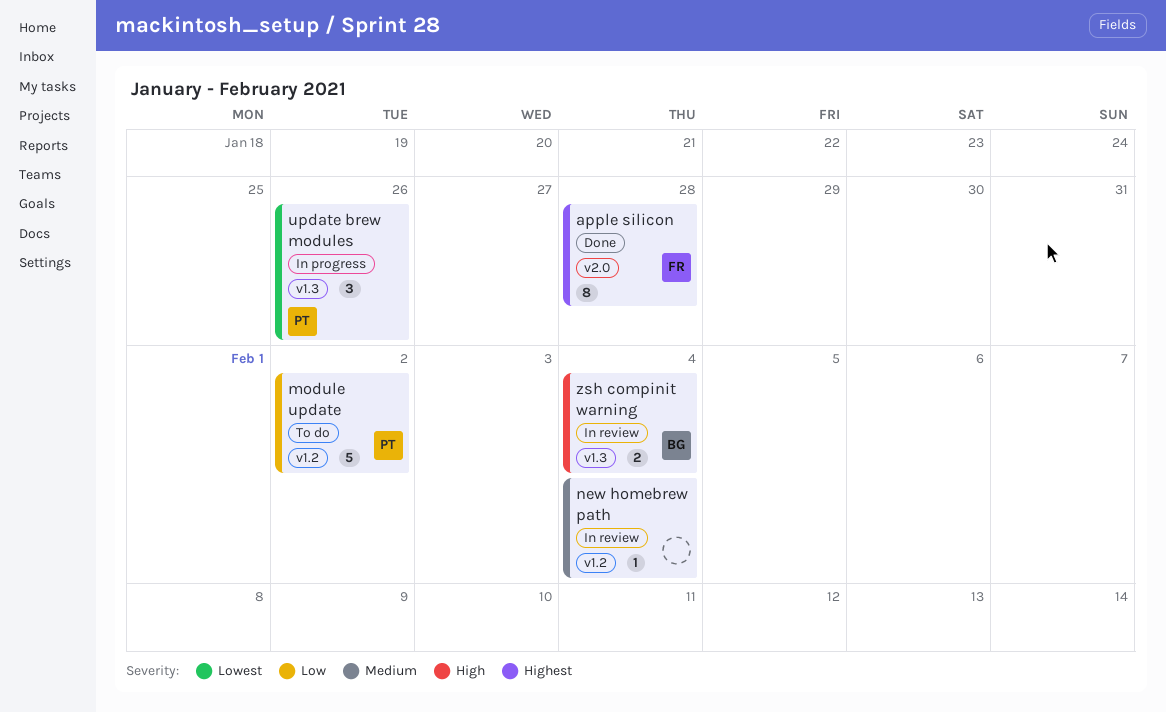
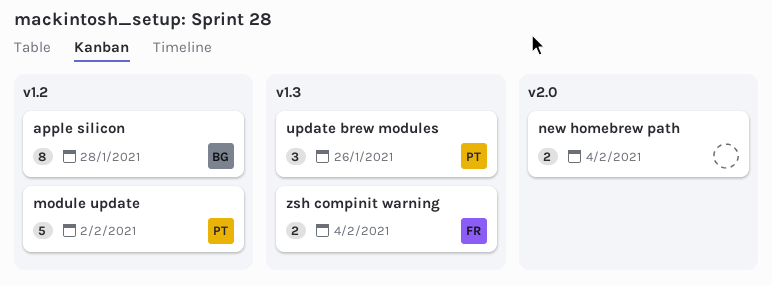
apple silicon, owner: FR -> BG
apple silicon, label: v2.0 -> v1.2
new homebrew path, label: v1.2 -> v2.0
new homebrew path, estimate: 1 -> 2
zsh compinit warning, owner: BG -> FR

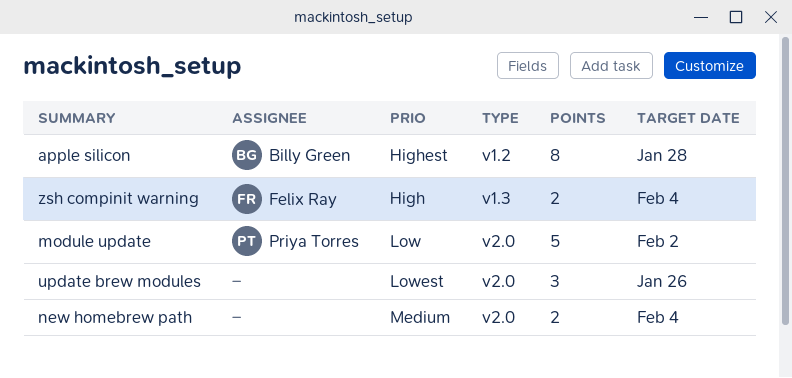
module update, label: v1.2 -> v2.0
update brew modules, owner: Priya Torres -> none
update brew modules, label: v1.3 -> v2.0

